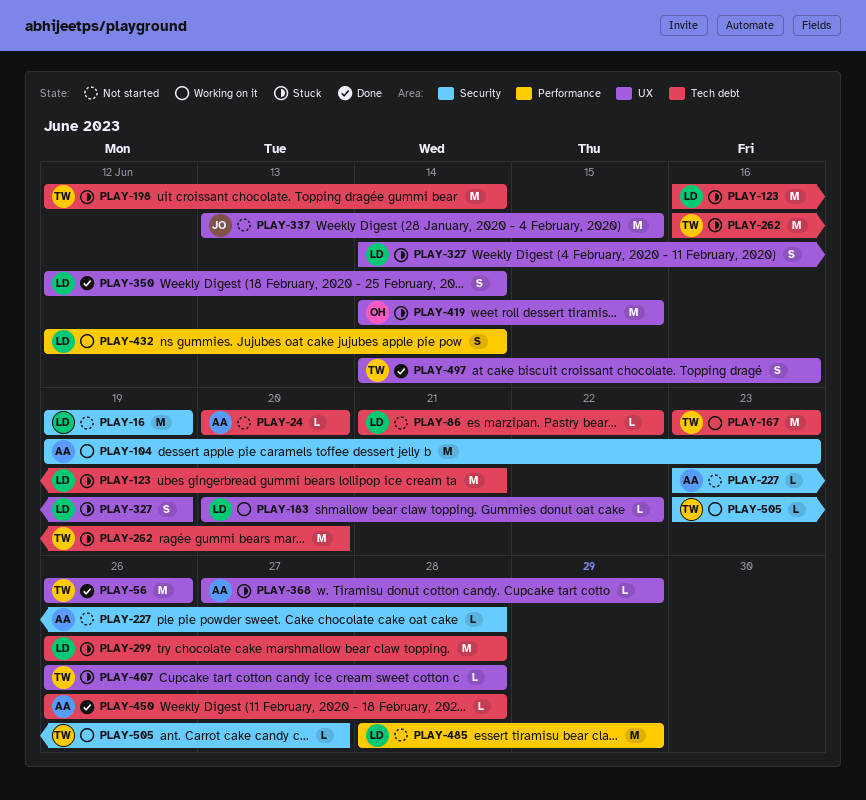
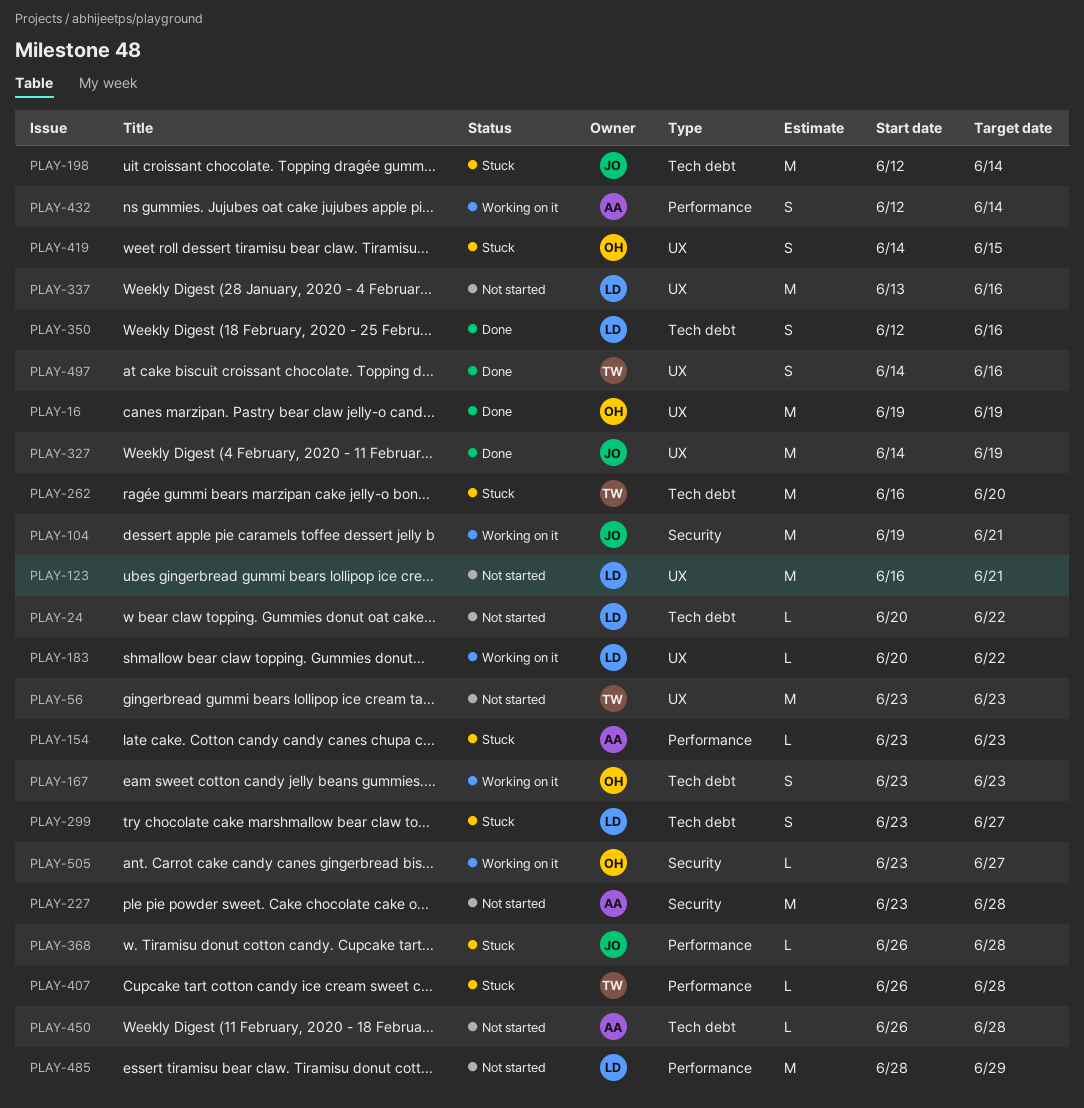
PLAY-16, status: Not started -> Done
PLAY-16, owner: LD -> OH
PLAY-16, label: Security -> UX
PLAY-24, owner: AA -> LD
PLAY-24, due: Jun 20 -> Jun 22
PLAY-56, status: Done -> Not started
PLAY-56, start: Jun 26 -> Jun 23
PLAY-56, due: Jun 26 -> Jun 23
PLAY-86: present -> none
PLAY-104, owner: AA -> JO
PLAY-104, due: Jun 23 -> Jun 21
PLAY-123, status: Stuck -> Not started
PLAY-123, label: Tech debt -> UX
PLAY-154: none -> present
PLAY-167, owner: TW -> OH
PLAY-167, estimate: M -> S
PLAY-198, owner: TW -> JO
PLAY-227, estimate: L -> M
PLAY-299, estimate: M -> S
PLAY-299, start: Jun 26 -> Jun 23
PLAY-299, due: Jun 28 -> Jun 27
PLAY-327, status: Stuck -> Done
PLAY-327, owner: LD -> JO
PLAY-327, estimate: S -> M
PLAY-337, owner: JO -> LD
PLAY-337, due: Jun 15 -> Jun 16
PLAY-350, label: UX -> Tech debt
PLAY-350, due: Jun 14 -> Jun 16
PLAY-368, owner: AA -> JO
PLAY-368, label: UX -> Performance
PLAY-368, start: Jun 27 -> Jun 26
PLAY-368, due: Jun 29 -> Jun 28
PLAY-407, label: UX -> Performance
PLAY-419, estimate: M -> S
PLAY-432, owner: LD -> AA
PLAY-450, status: Done -> Not started
PLAY-505, owner: TW -> OH

